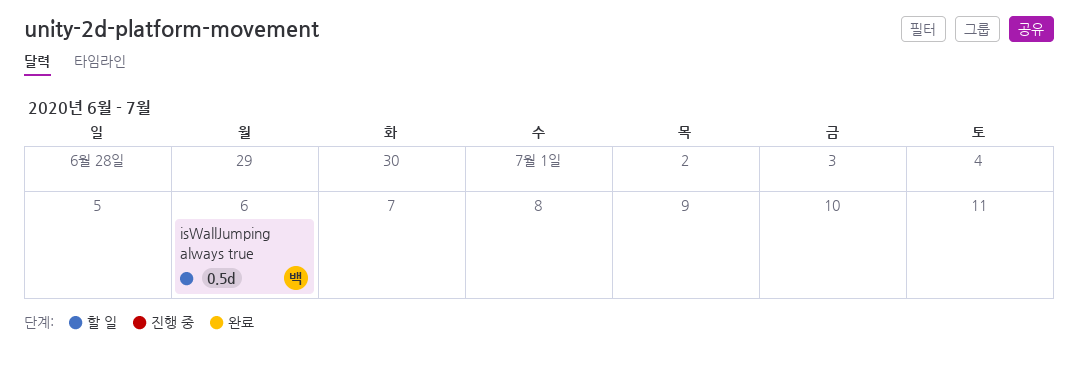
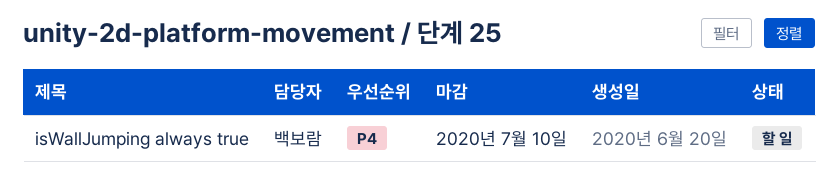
isWallJumping always true, due: Jul 6 -> Jul 10

